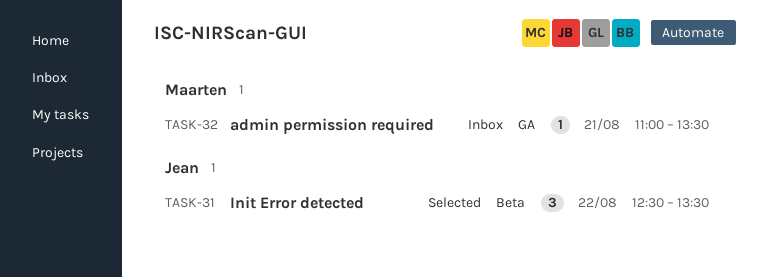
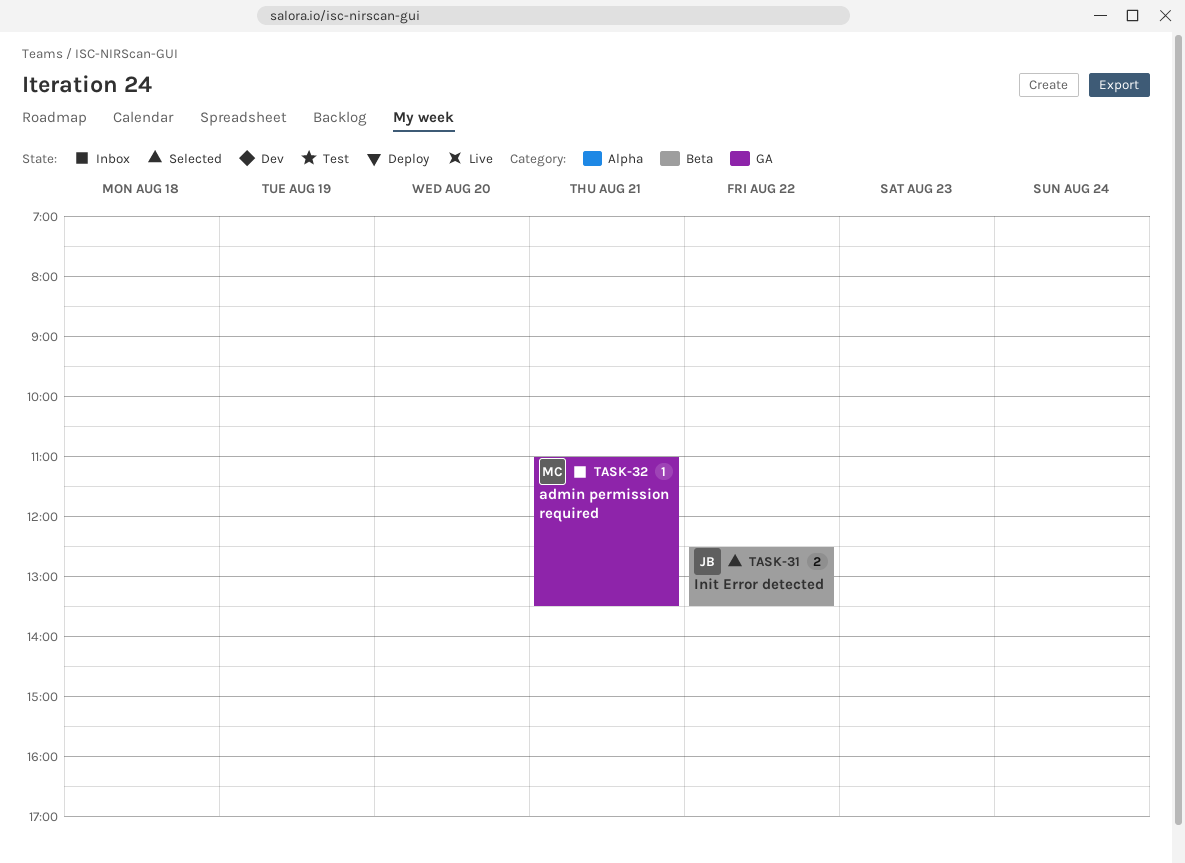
TASK-31, estimate: 3 -> 2

